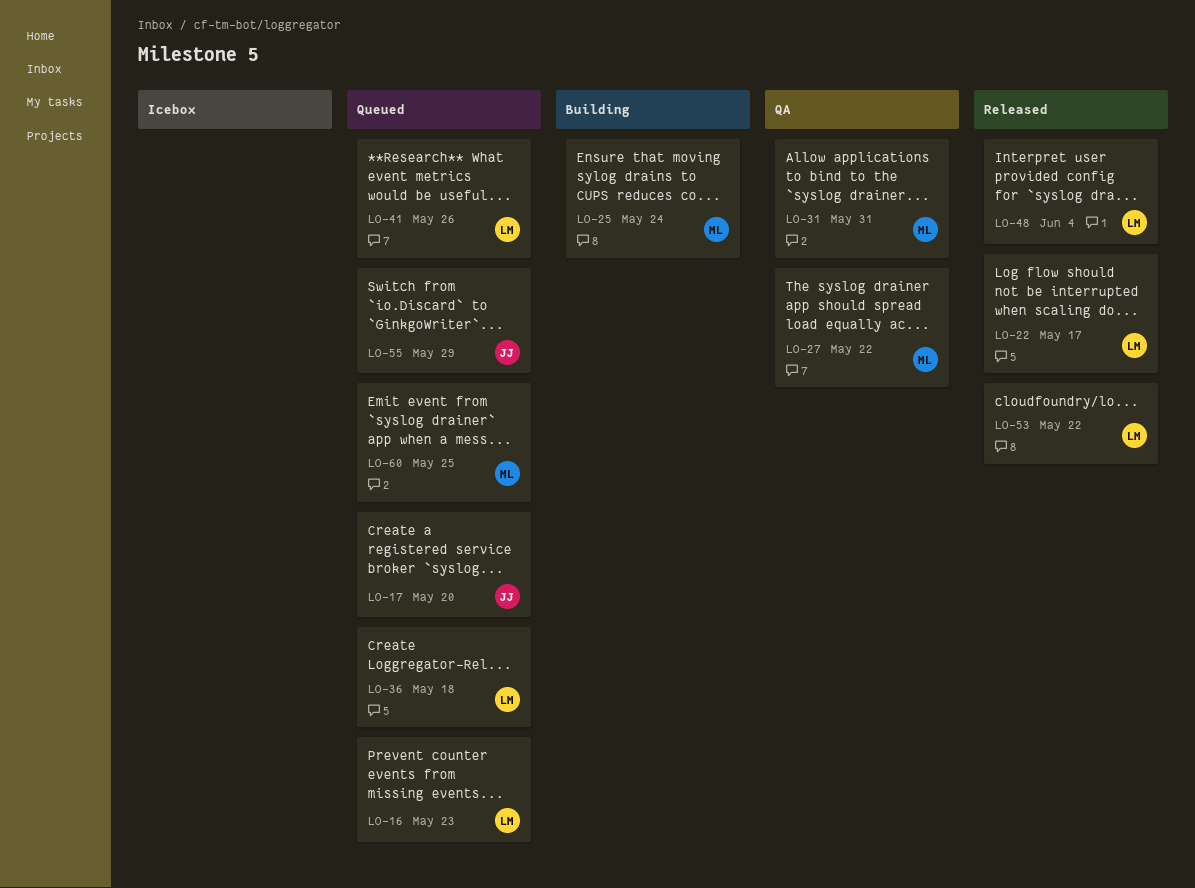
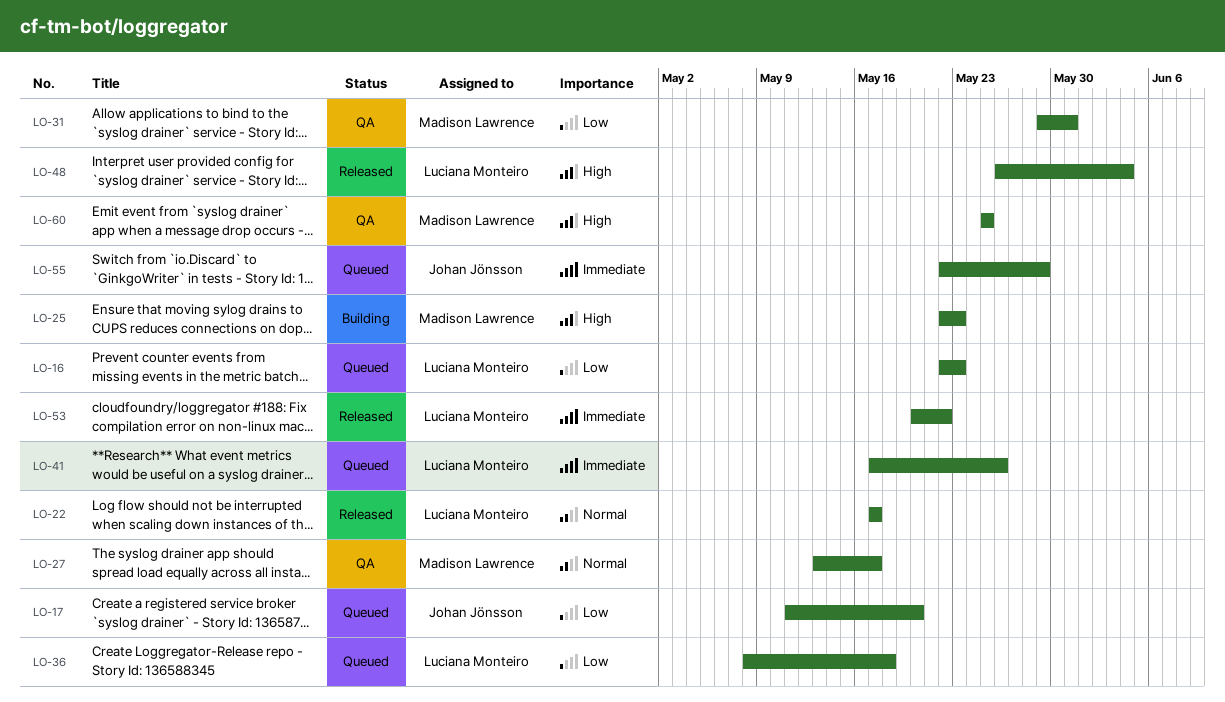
LO-25, due: May 24 -> May 23
LO-27, due: May 22 -> May 17
LO-60, status: Queued -> QA

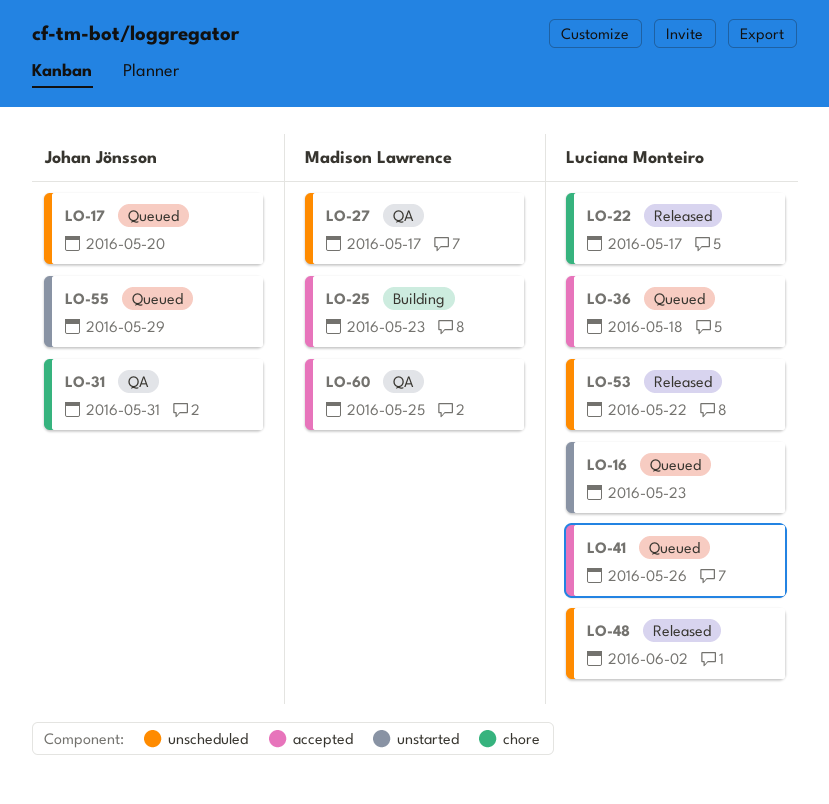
LO-31, owner: Madison Lawrence -> Johan Jönsson
LO-48, due: Jun 4 -> Jun 2

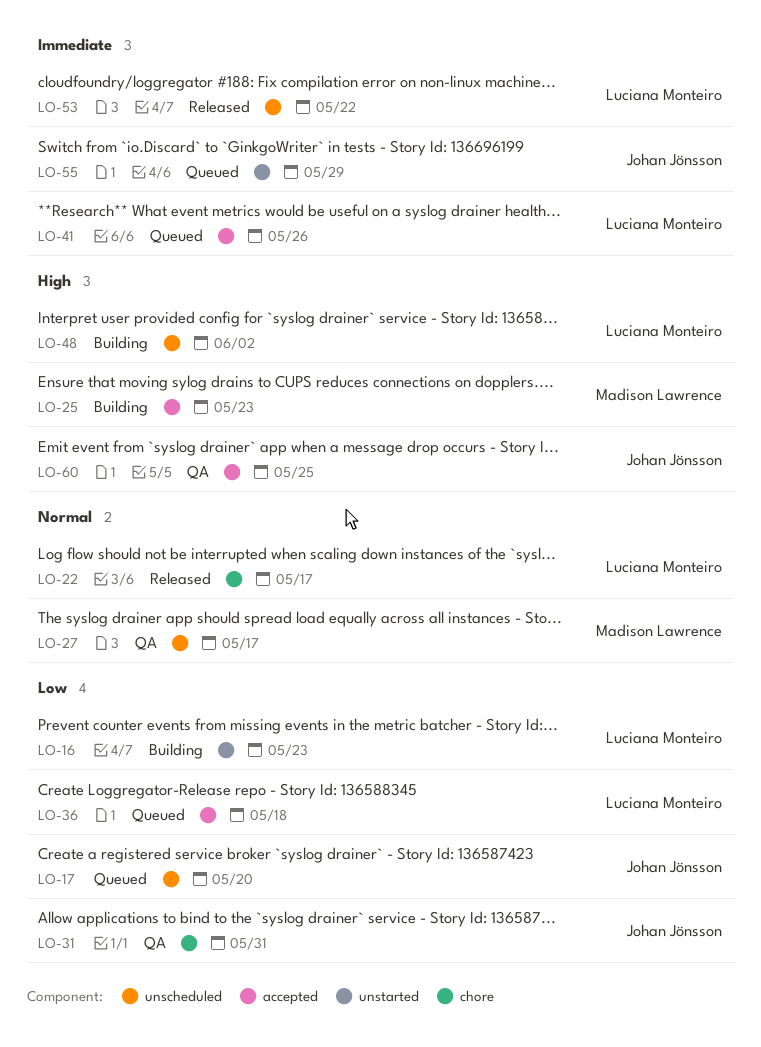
LO-16, status: Queued -> Building
LO-48, status: Released -> Building
LO-60, owner: Madison Lawrence -> Johan Jönsson

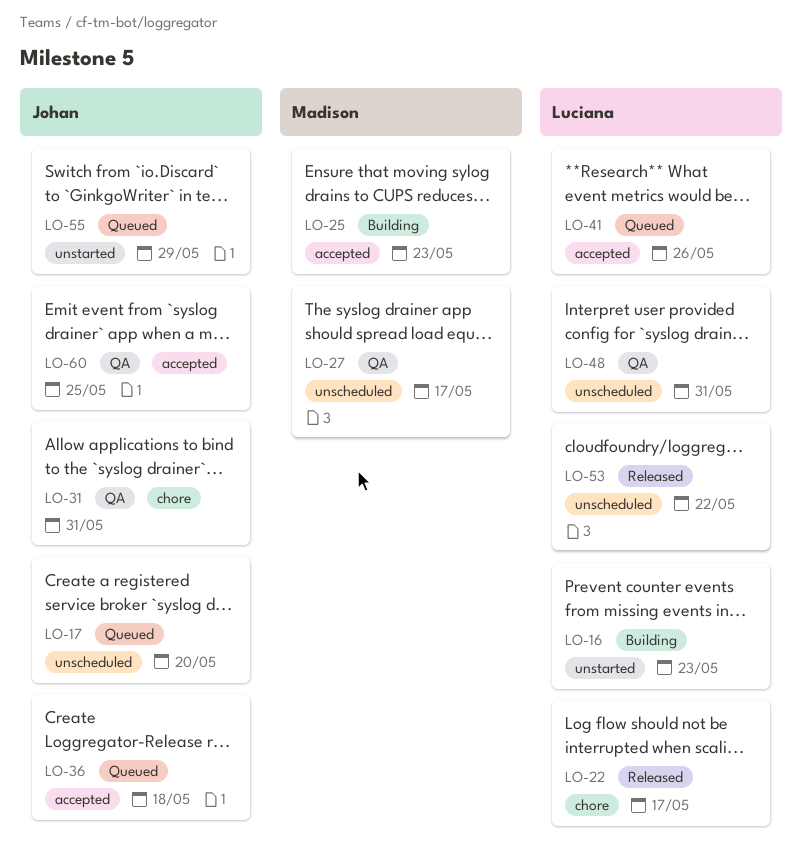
LO-36, owner: Luciana Monteiro -> Johan Jönsson
LO-48, status: Building -> QA
LO-48, due: Jun 2 -> May 31

